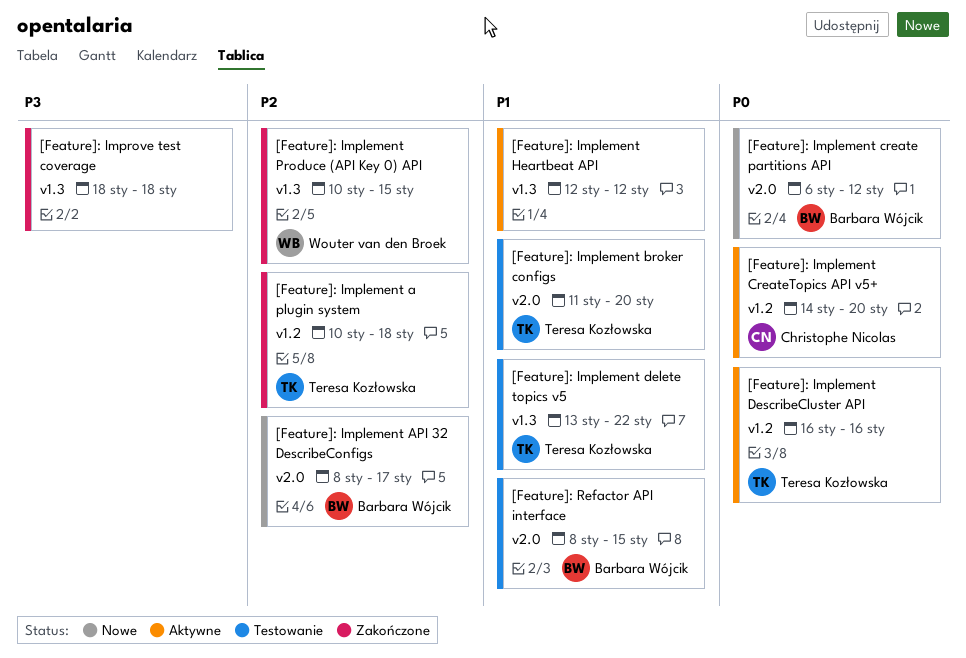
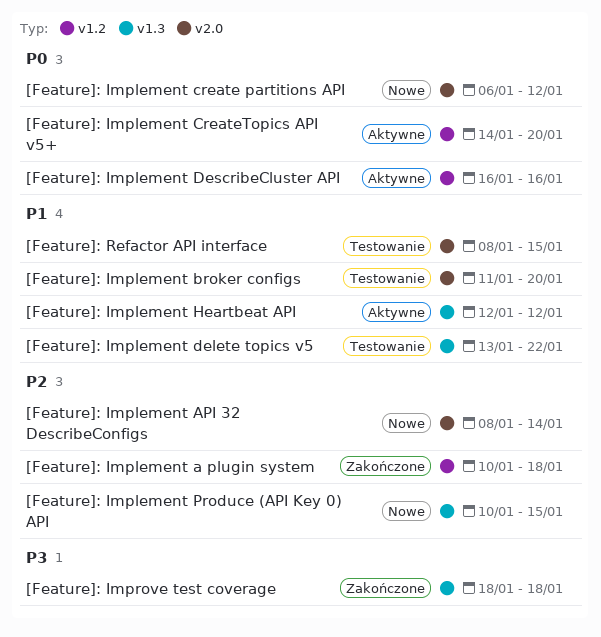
[Feature]: Implement API 32 DescribeConfigs, due: Jan 17 -> Jan 14
[Feature]: Implement Produce (API Key 0) API, status: Zakończone -> Nowe

